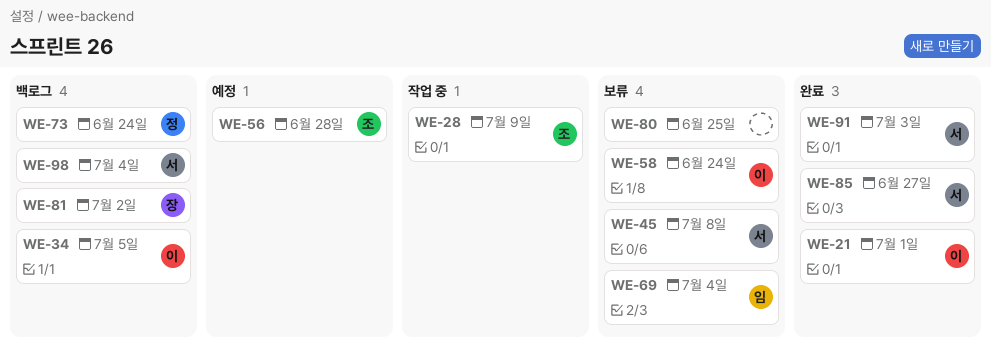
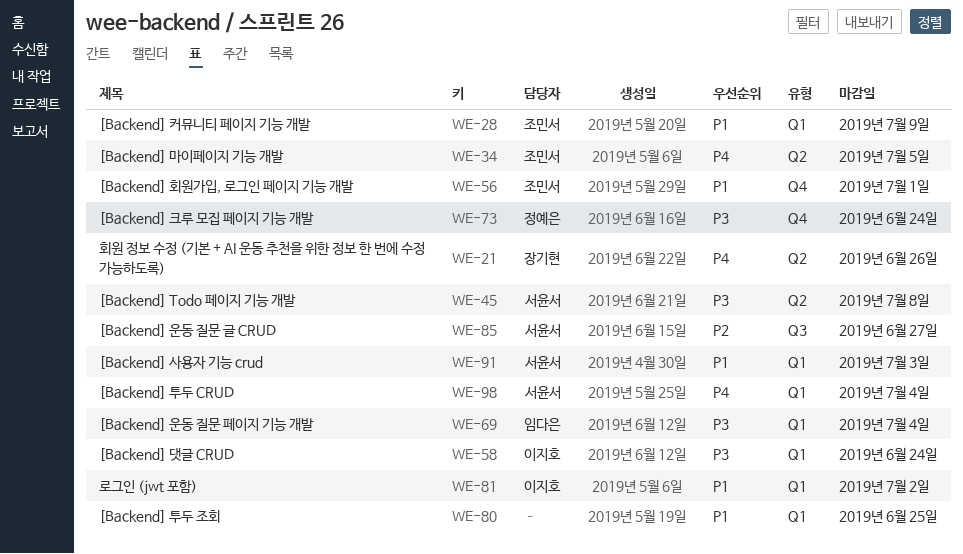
WE-21, owner: 이지호 -> 장기현
WE-21, due: Jul 1 -> Jun 26
WE-34, owner: 이지호 -> 조민서
WE-56, due: Jun 28 -> Jul 1
WE-81, owner: 장기현 -> 이지호

